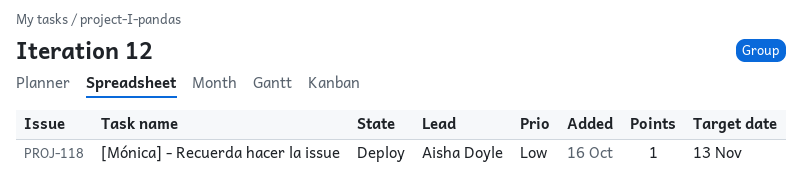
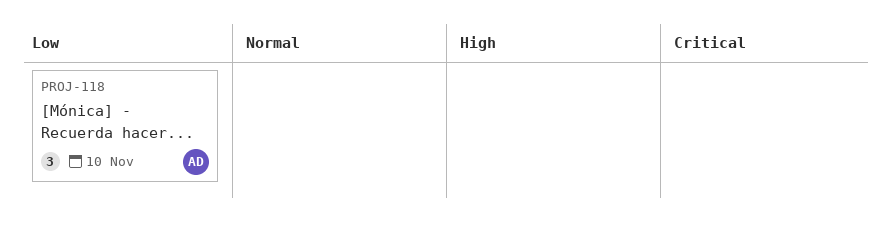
PROJ-118, estimate: 1 -> 3
PROJ-118, due: Nov 13 -> Nov 10

